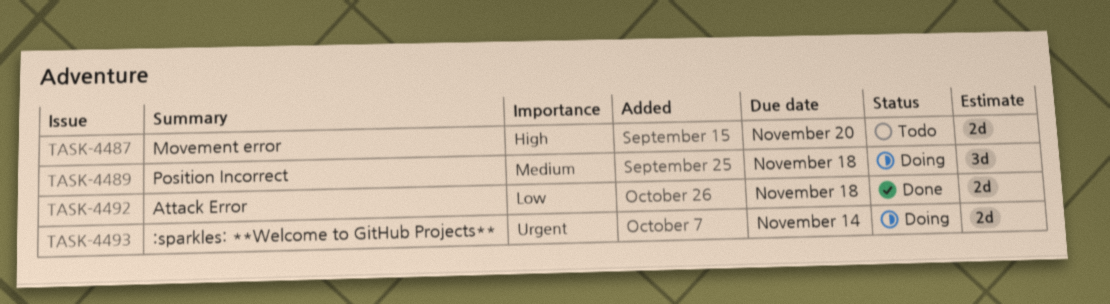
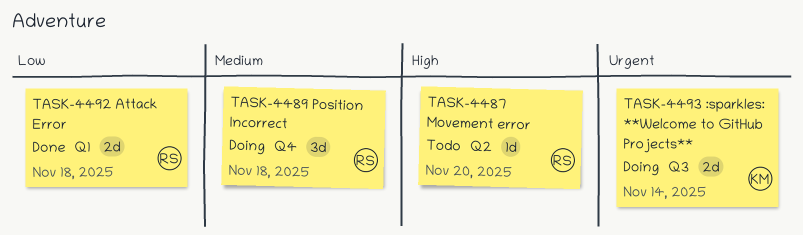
TASK-4487, estimate: 2d -> 1d

